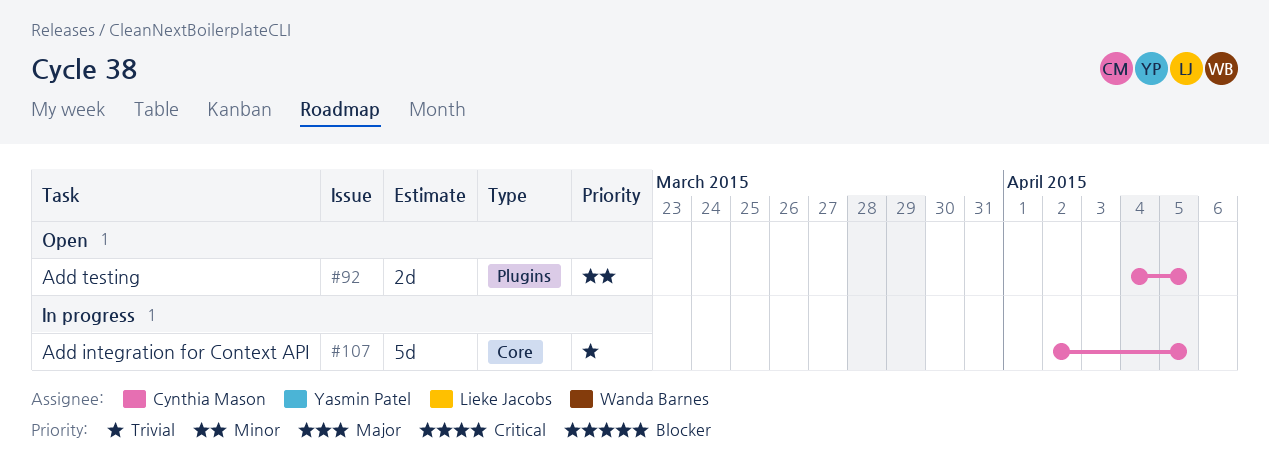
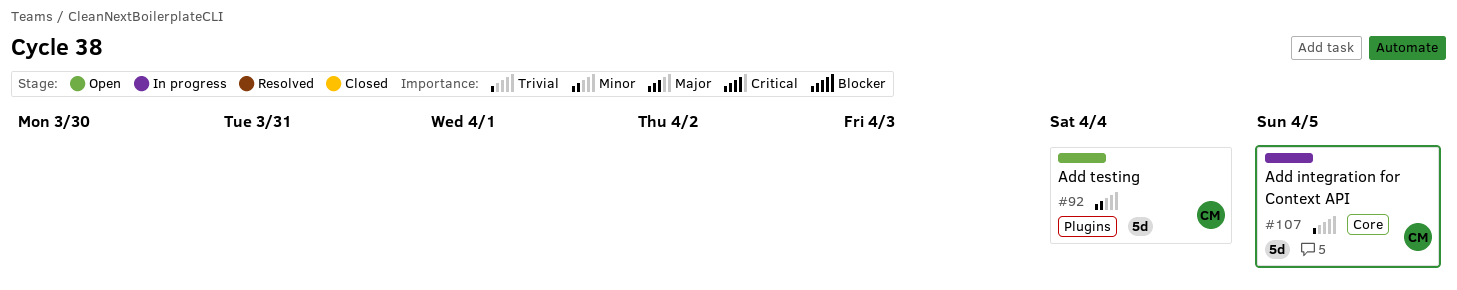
#92, estimate: 2d -> 5d
#92, due: Apr 5 -> Apr 4

